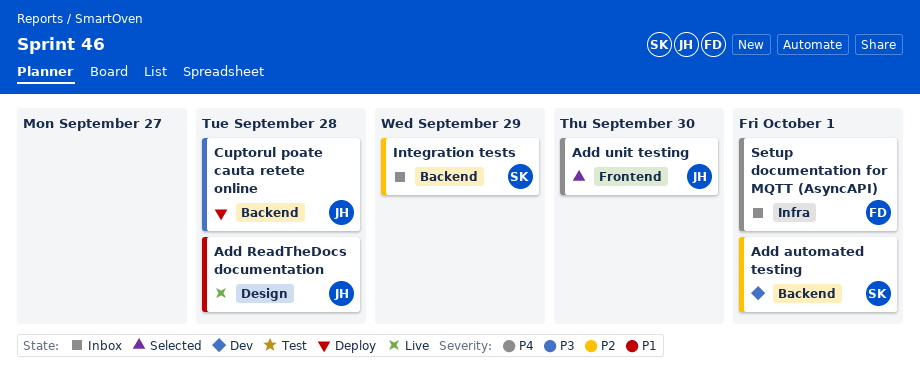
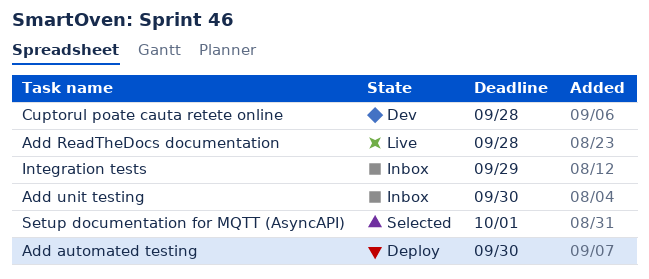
Add automated testing, status: Dev -> Deploy
Add automated testing, due: Oct 1 -> Sep 30
Add unit testing, status: Selected -> Inbox
Cuptorul poate cauta retete online, status: Deploy -> Dev
Setup documentation for MQTT (AsyncAPI), status: Inbox -> Selected

